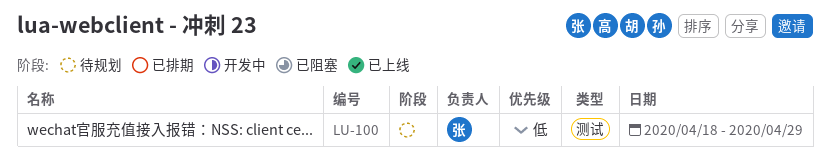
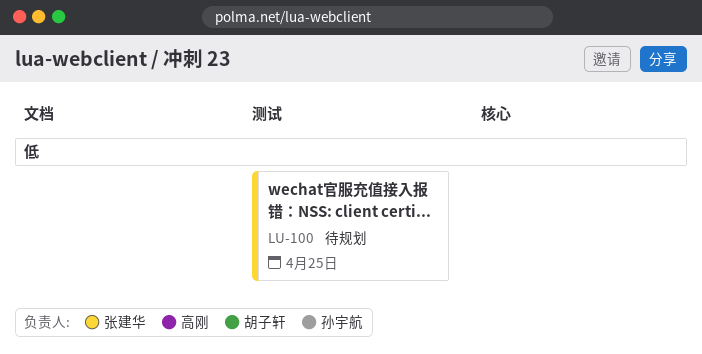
LU-100, due: Apr 29 -> Apr 25

